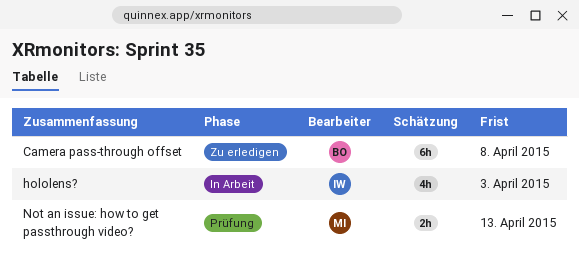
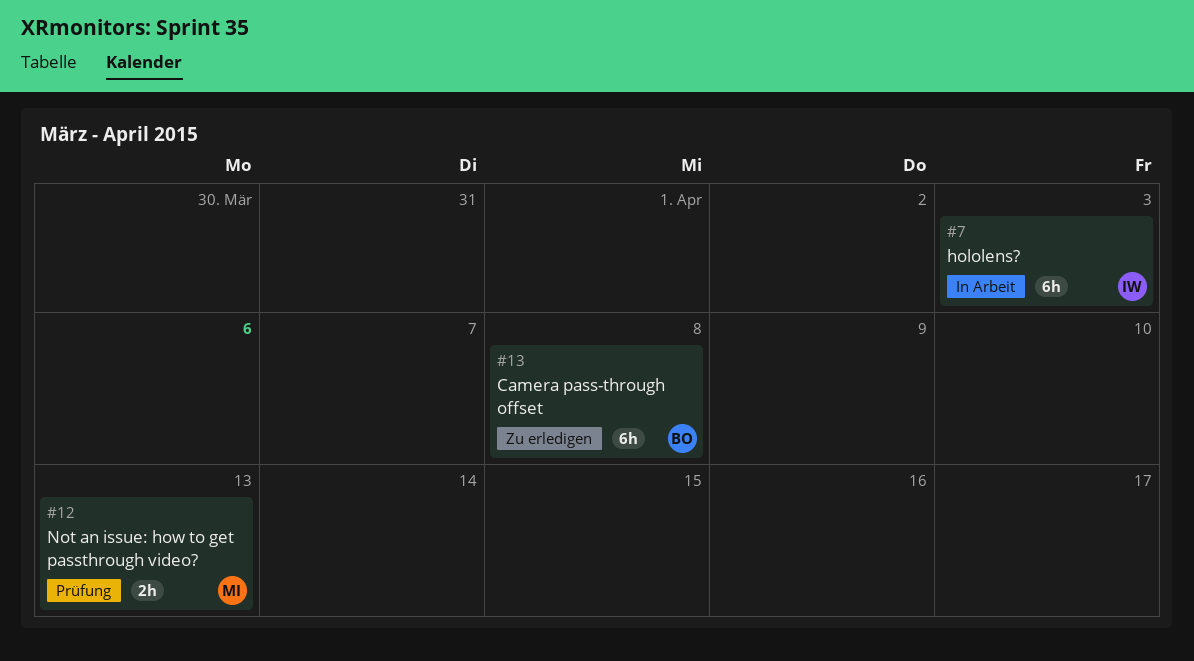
hololens?, estimate: 4h -> 6h

